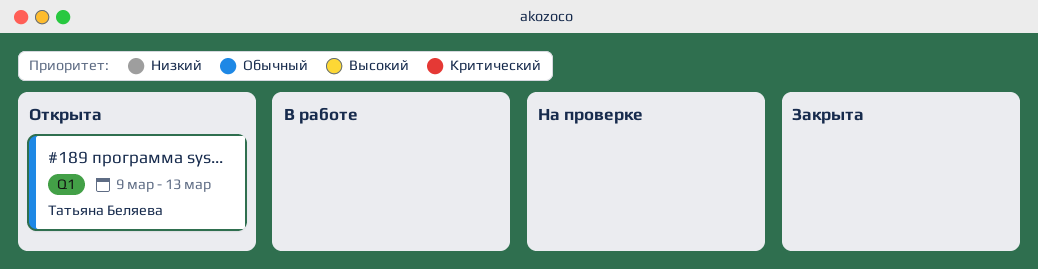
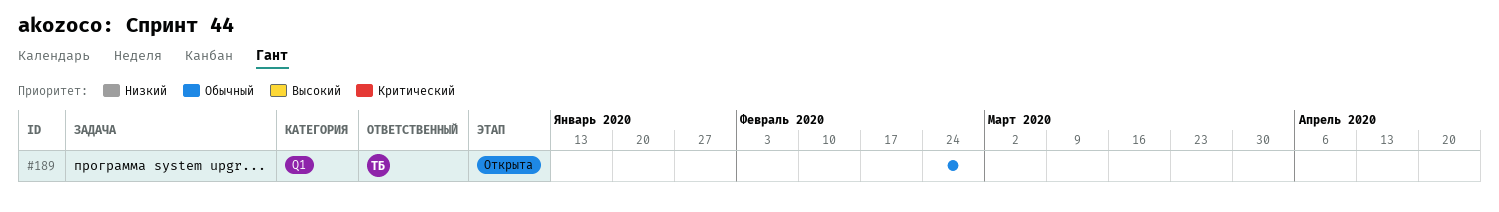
#189, start: Mar 9 -> Feb 24
#189, due: Mar 13 -> Feb 28

